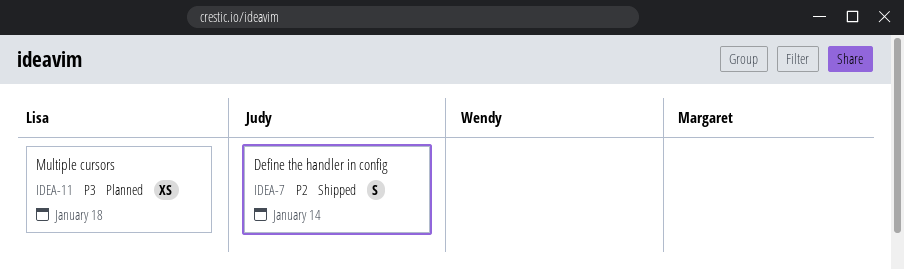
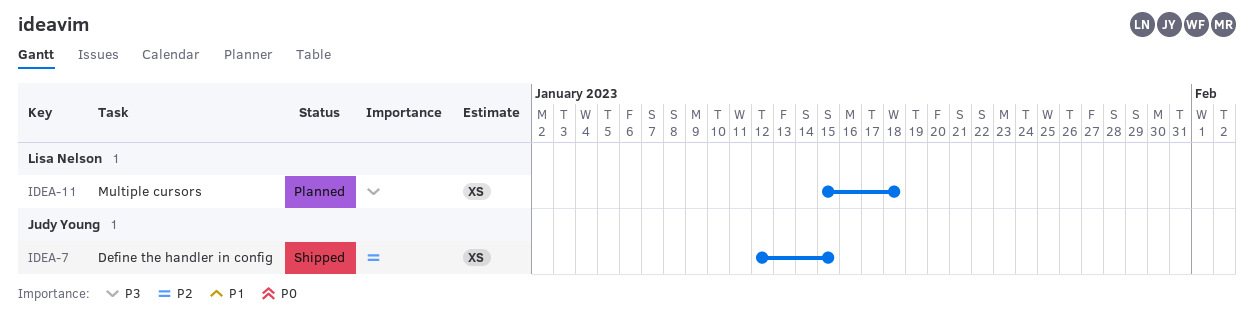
IDEA-7, estimate: S -> XS
IDEA-7, due: Jan 14 -> Jan 15

